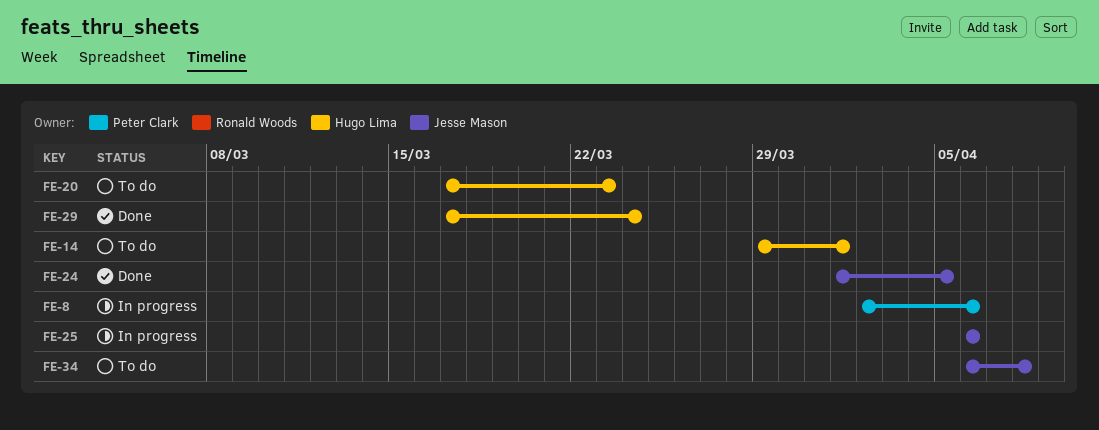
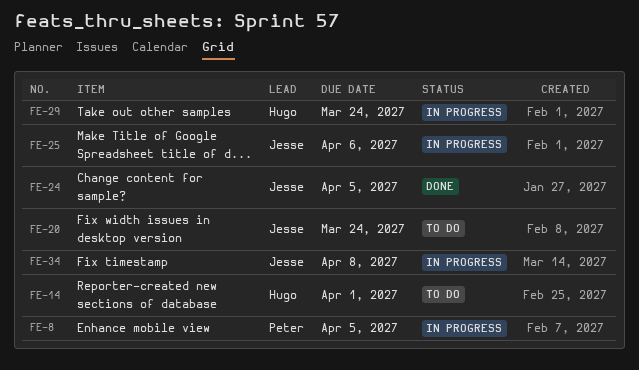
FE-8, due: Apr 6 -> Apr 5
FE-20, owner: Hugo Lima -> Jesse Mason
FE-20, due: Mar 23 -> Mar 24
FE-29, status: Done -> In progress
FE-34, status: To do -> In progress

